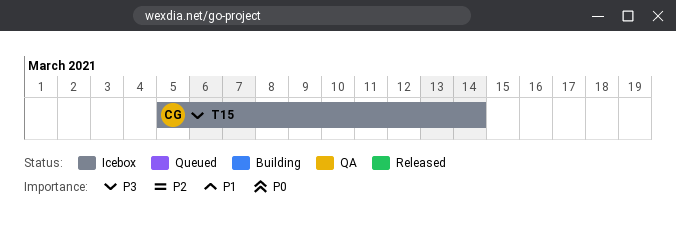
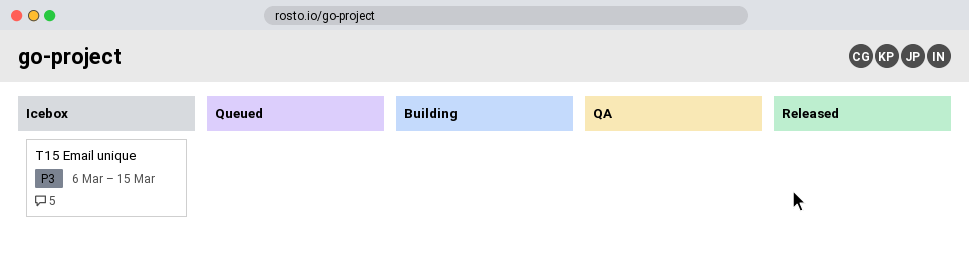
T15, start: Mar 5 -> Mar 6
T15, due: Mar 14 -> Mar 15

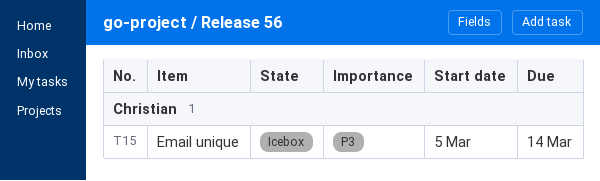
T15, start: Mar 6 -> Mar 5
T15, due: Mar 15 -> Mar 14

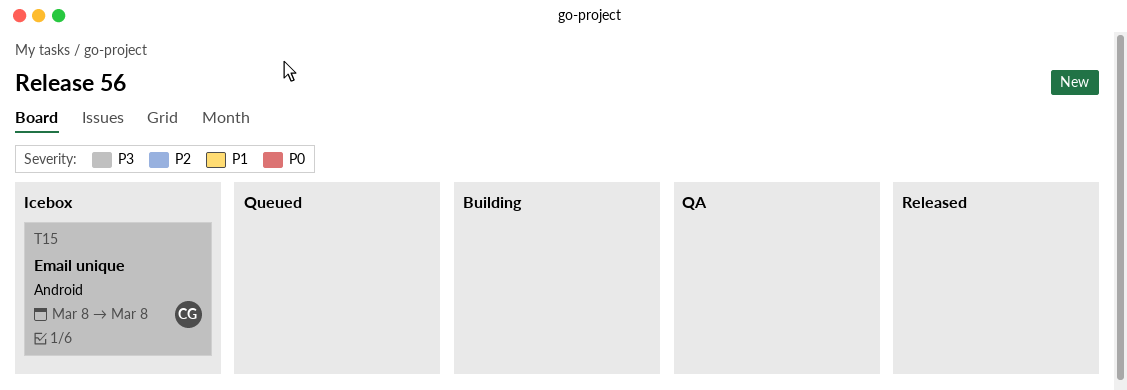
T15, start: Mar 5 -> Mar 8
T15, due: Mar 14 -> Mar 8

